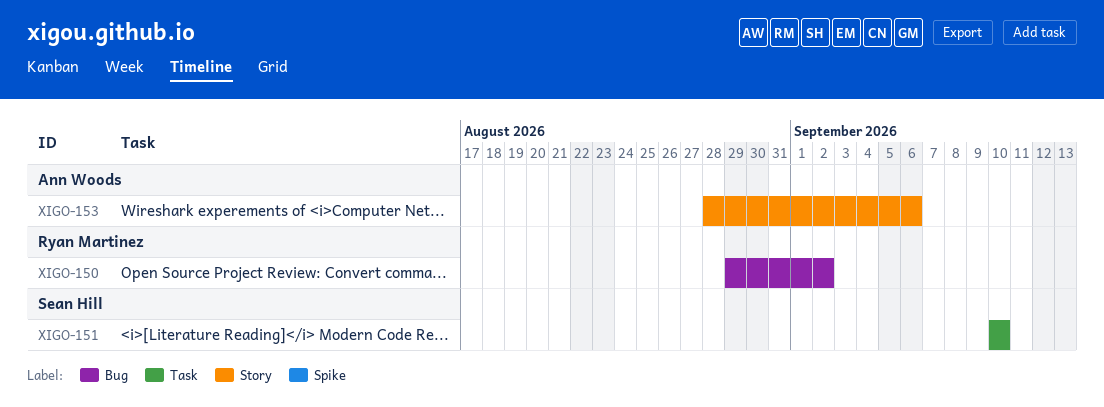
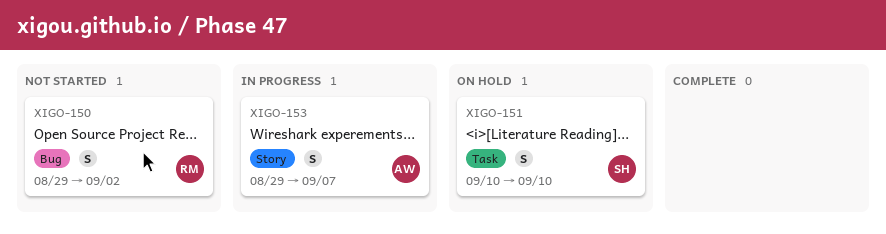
XIGO-153, start: Aug 28 -> Aug 29
XIGO-153, due: Sep 6 -> Sep 7

